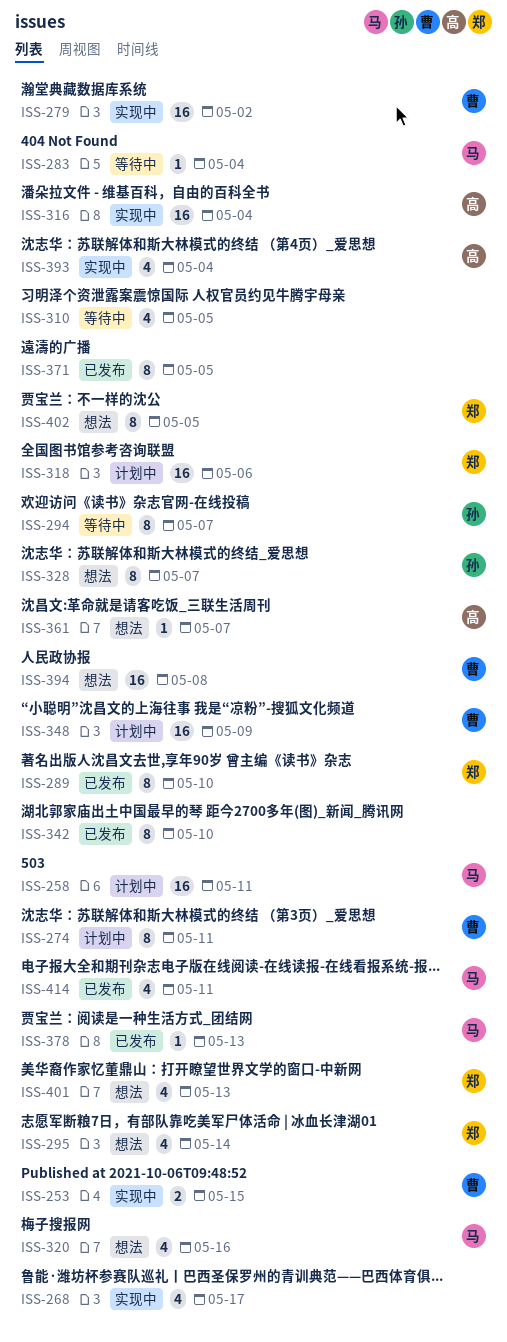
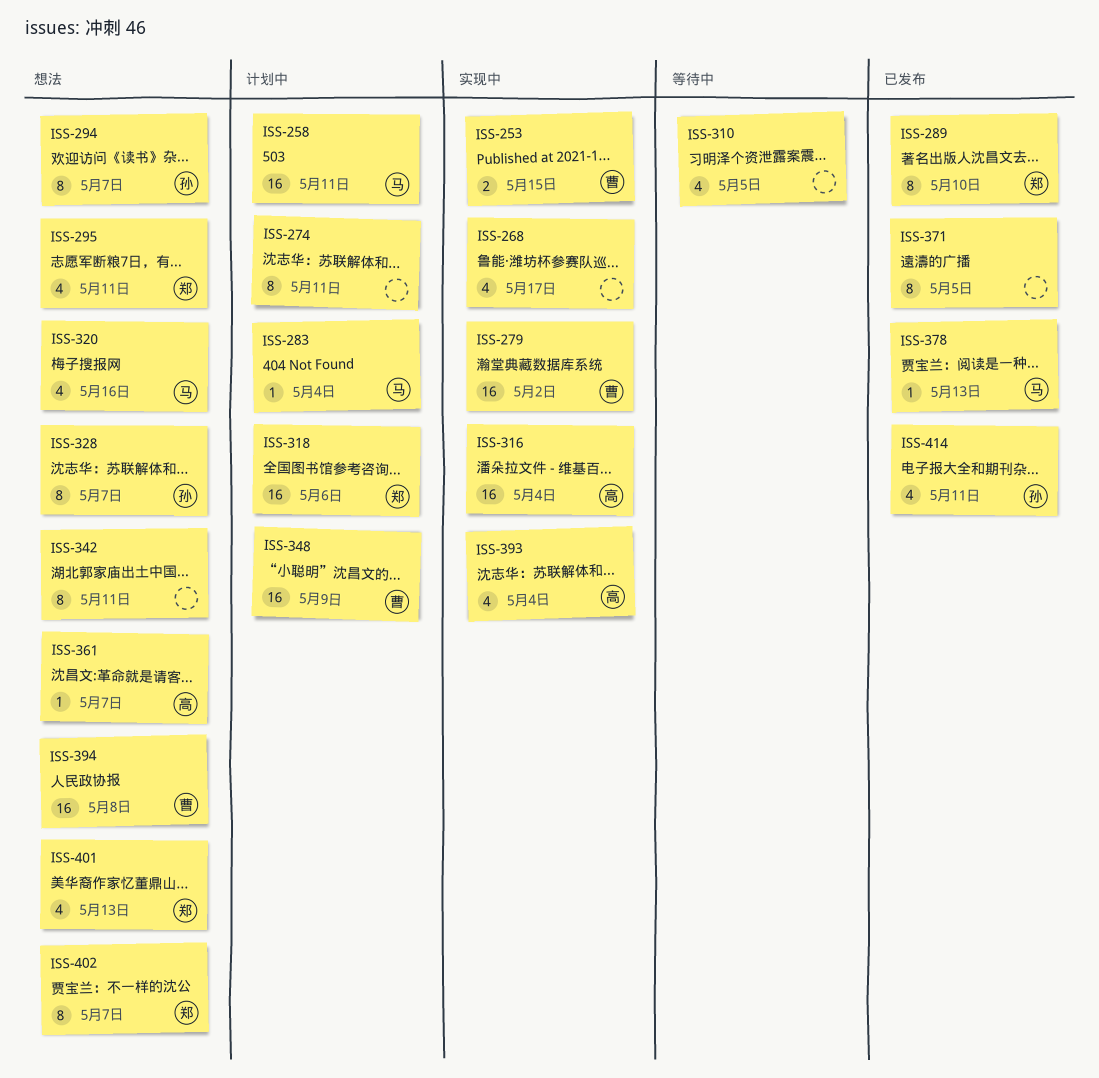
ISS-274, owner: 曹 -> none
ISS-283, status: 等待中 -> 计划中
ISS-294, status: 等待中 -> 想法
ISS-295, due: May 14 -> May 11
ISS-342, status: 已发布 -> 想法
ISS-342, due: May 10 -> May 11
ISS-402, due: May 5 -> May 7
ISS-414, owner: 马 -> 孙

